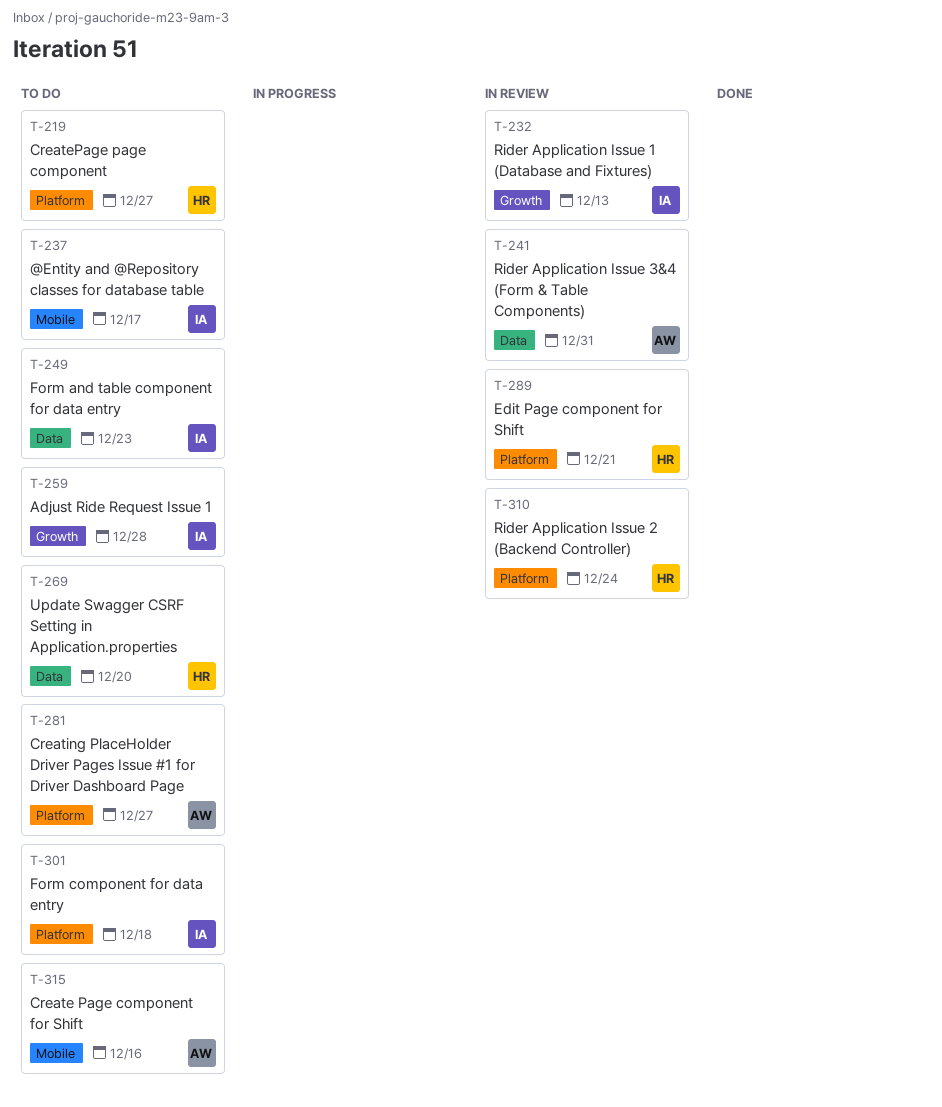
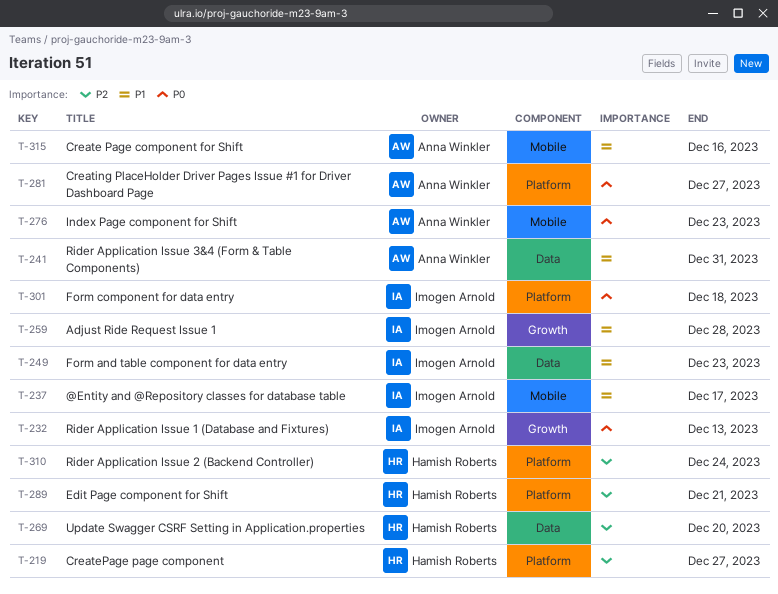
T-276: none -> present

